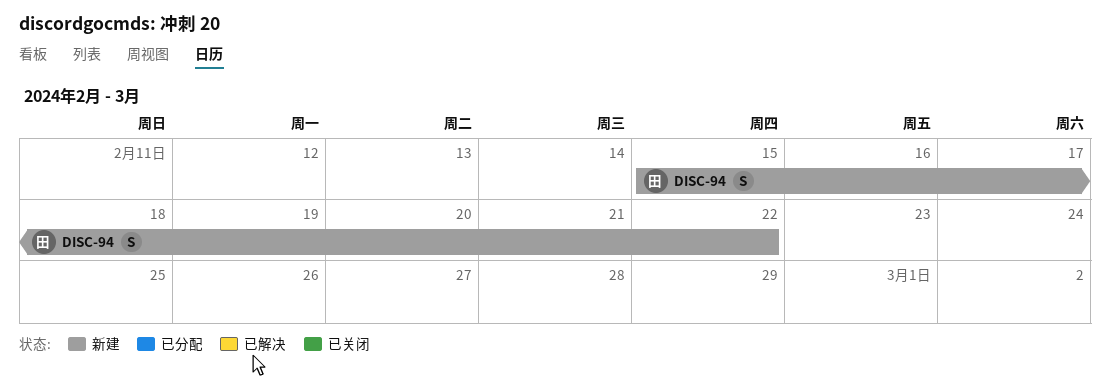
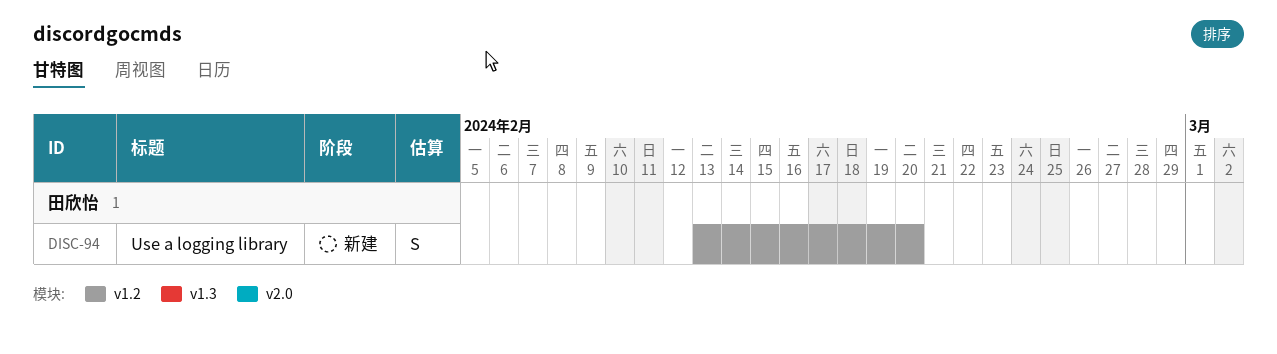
DISC-94, start: Feb 15 -> Feb 13
DISC-94, due: Feb 22 -> Feb 20

